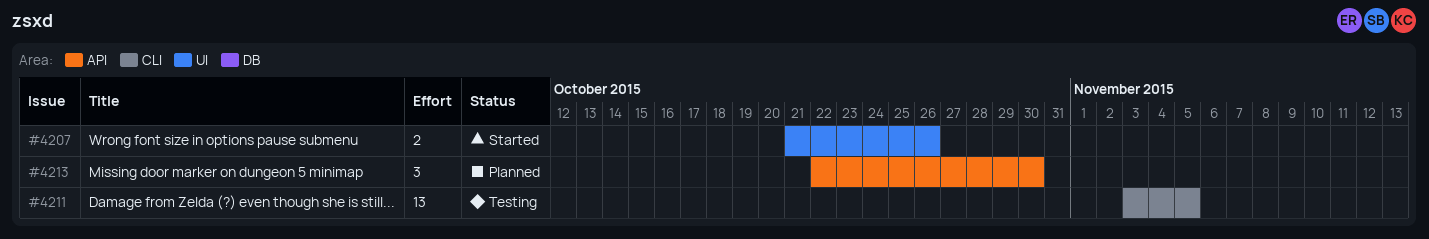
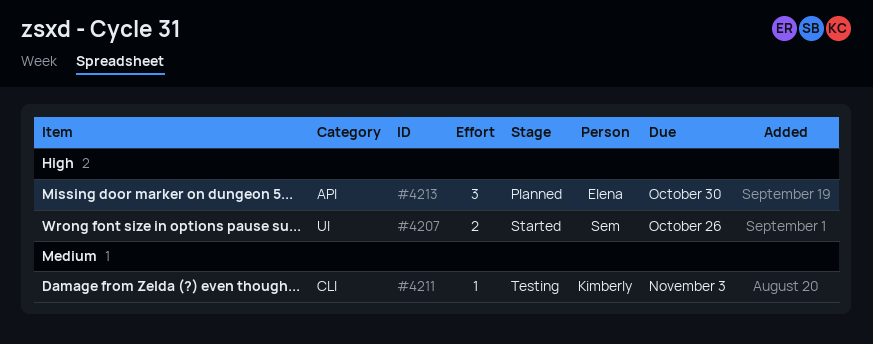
#4211, estimate: 13 -> 1
#4211, due: Nov 5 -> Nov 3

